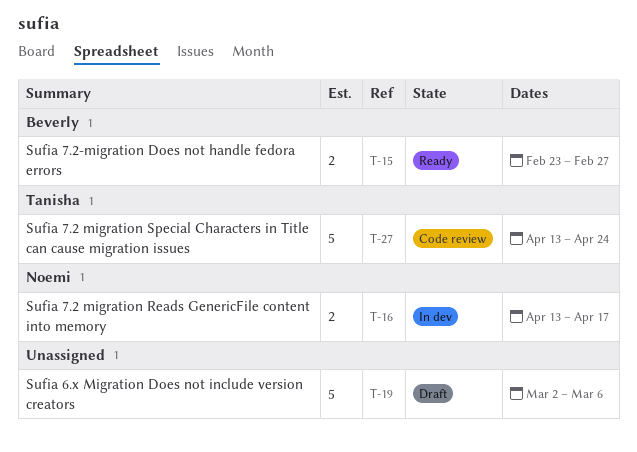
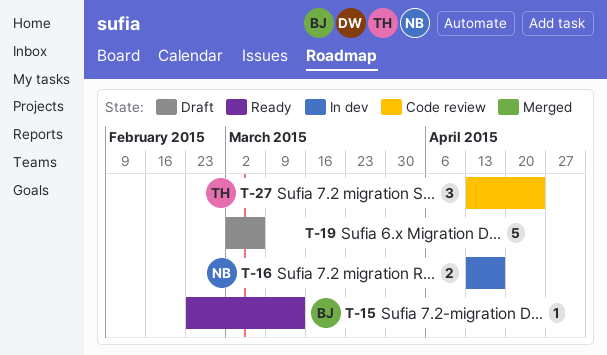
T-15, estimate: 2 -> 1
T-15, due: Feb 27 -> Mar 13
T-27, estimate: 5 -> 3

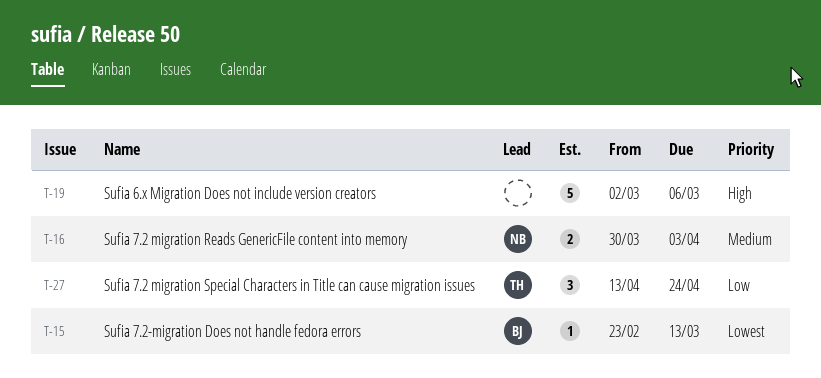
T-16, start: Apr 13 -> Mar 30
T-16, due: Apr 17 -> Apr 3

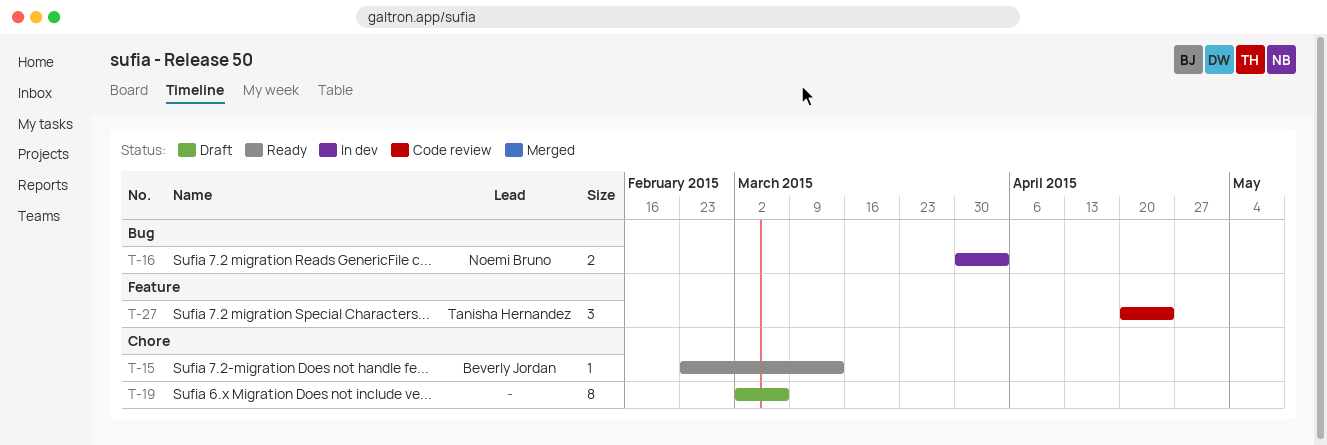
T-19, estimate: 5 -> 8
T-27, start: Apr 13 -> Apr 20

